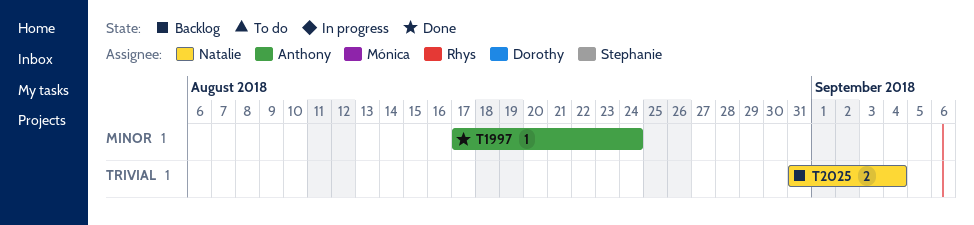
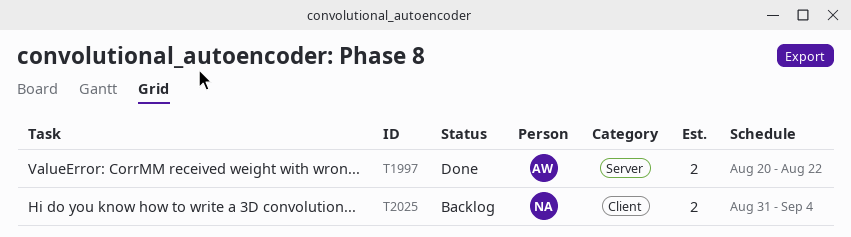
T1997, estimate: 1 -> 2
T1997, start: Aug 17 -> Aug 20
T1997, due: Aug 24 -> Aug 22

